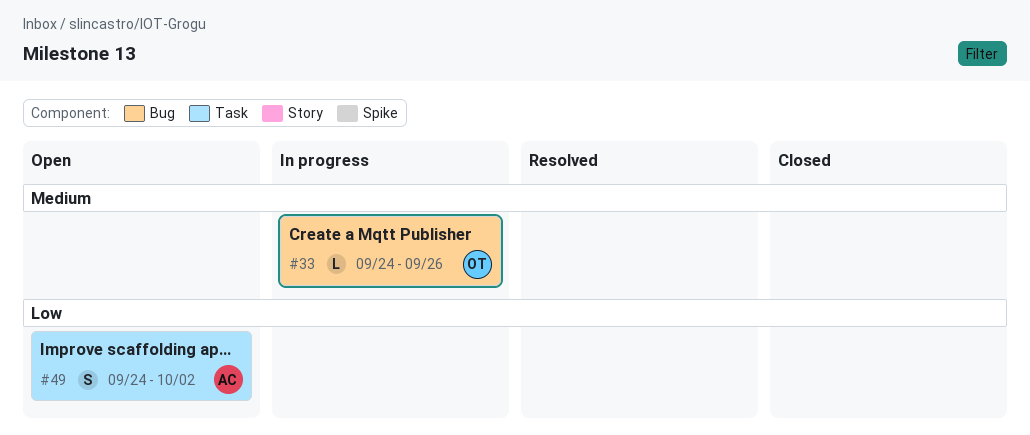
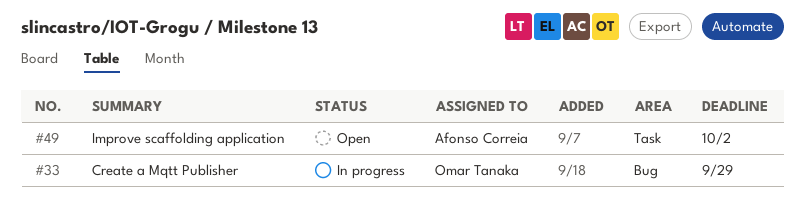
#33, due: Sep 26 -> Sep 29

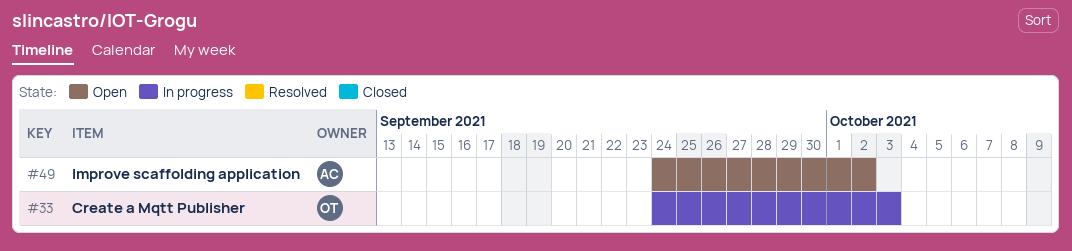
#33, due: Sep 29 -> Oct 3

